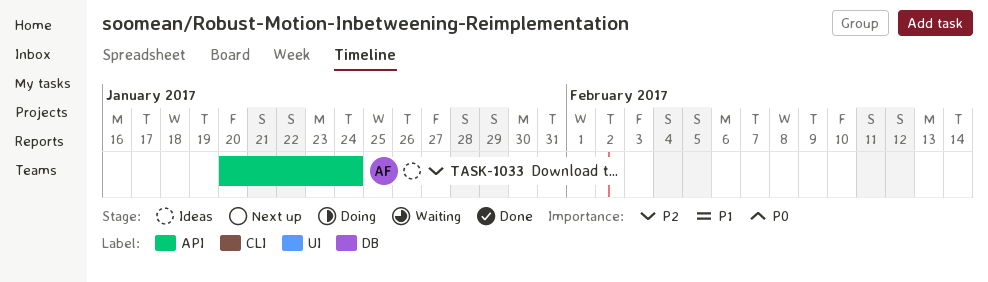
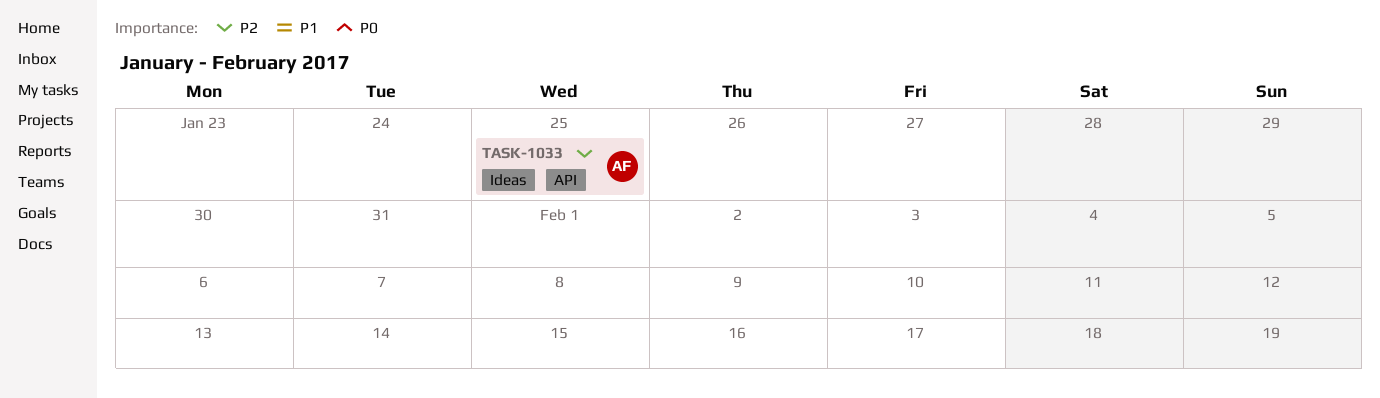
TASK-1033, due: Jan 24 -> Jan 25

